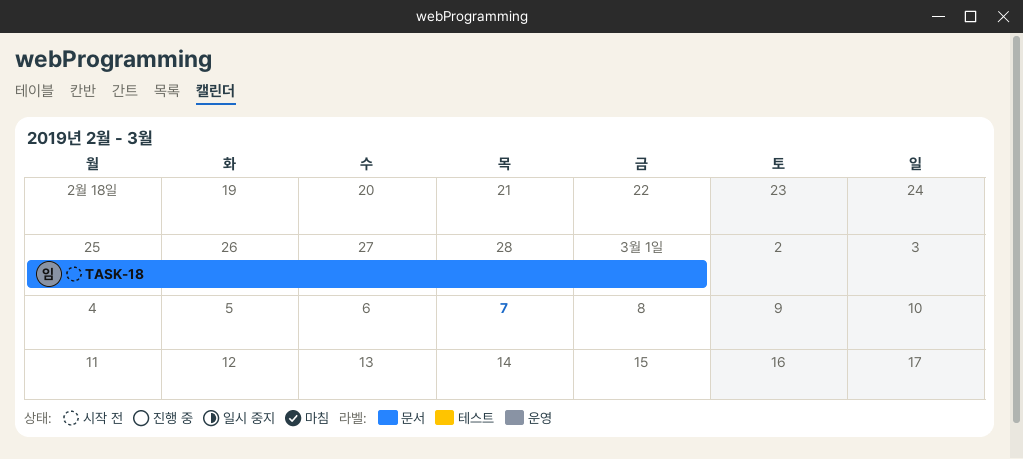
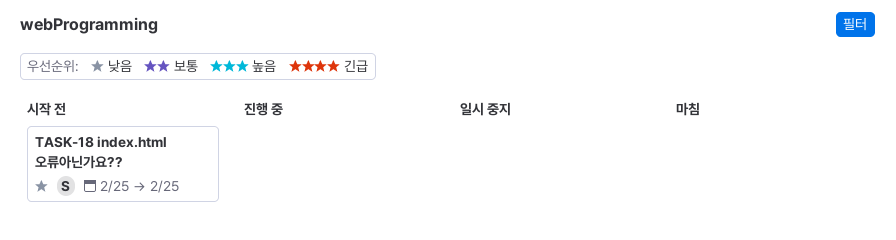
TASK-18, due: Mar 1 -> Feb 25

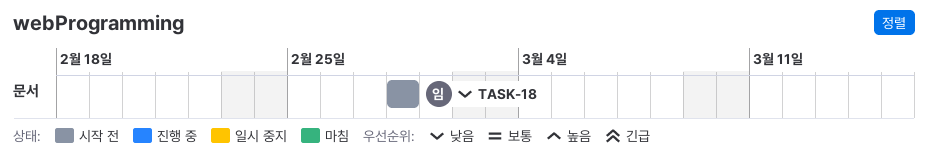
TASK-18, start: Feb 25 -> Feb 28
TASK-18, due: Feb 25 -> Feb 28

